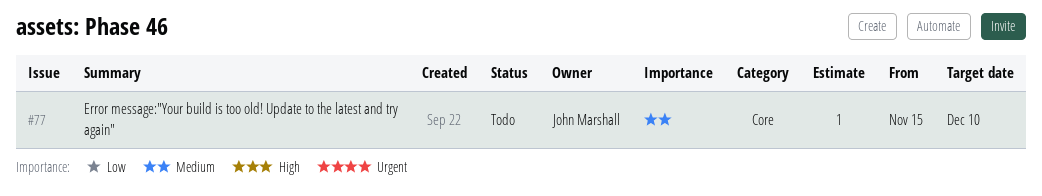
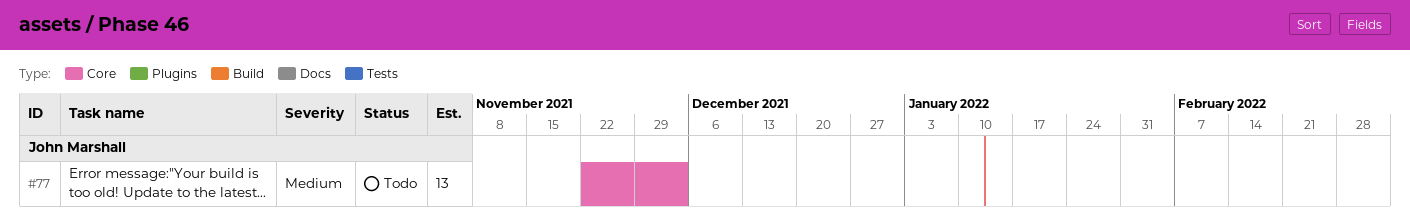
#77, estimate: 1 -> 13
#77, start: Nov 15 -> Nov 22
#77, due: Dec 10 -> Dec 3

